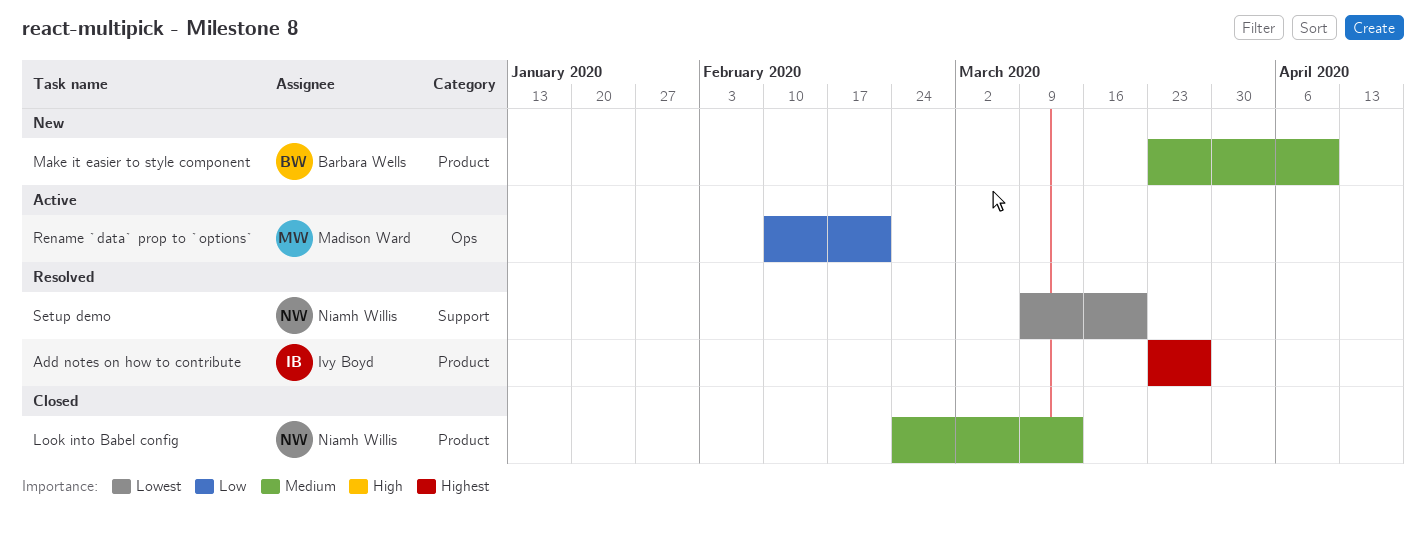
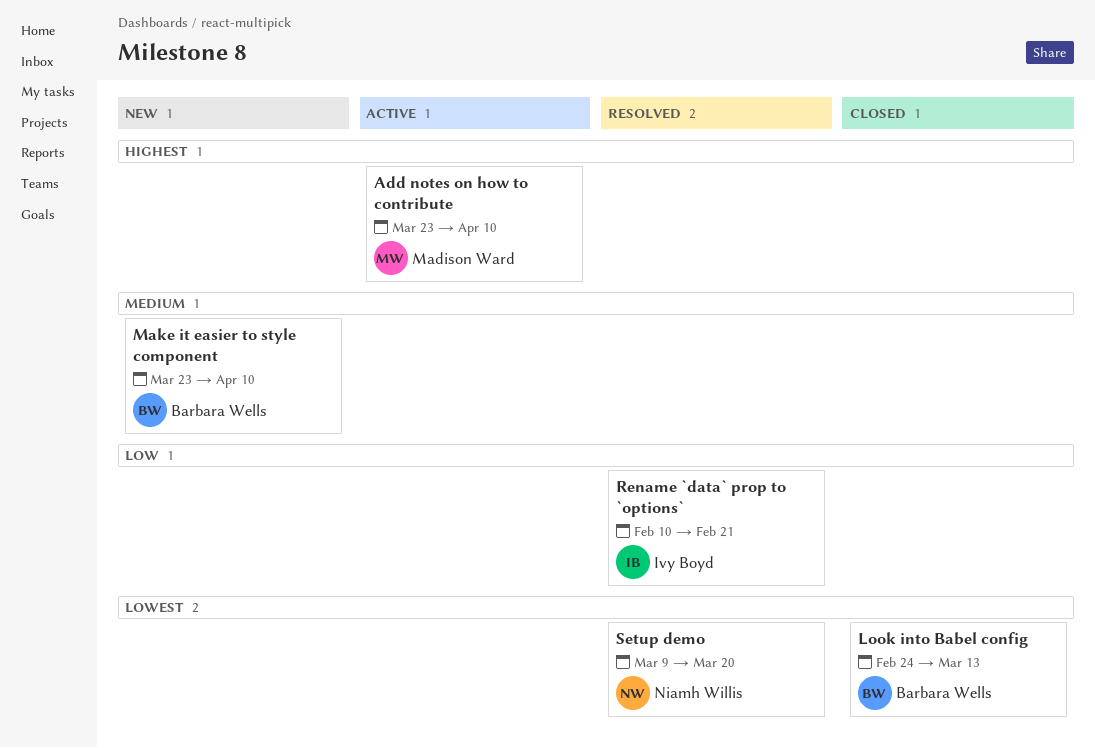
Add notes on how to contribute, status: Resolved -> Active
Add notes on how to contribute, owner: Ivy Boyd -> Madison Ward
Add notes on how to contribute, due: Mar 27 -> Apr 10
Look into Babel config, owner: Niamh Willis -> Barbara Wells
Look into Babel config, priority: Medium -> Lowest
Rename `data` prop to `options`, status: Active -> Resolved
Rename `data` prop to `options`, owner: Madison Ward -> Ivy Boyd

